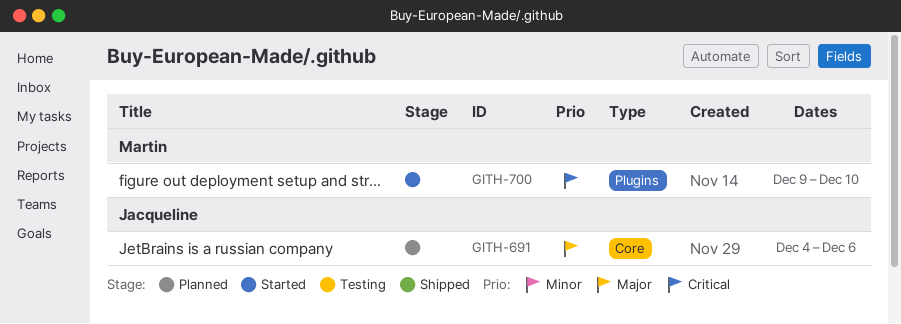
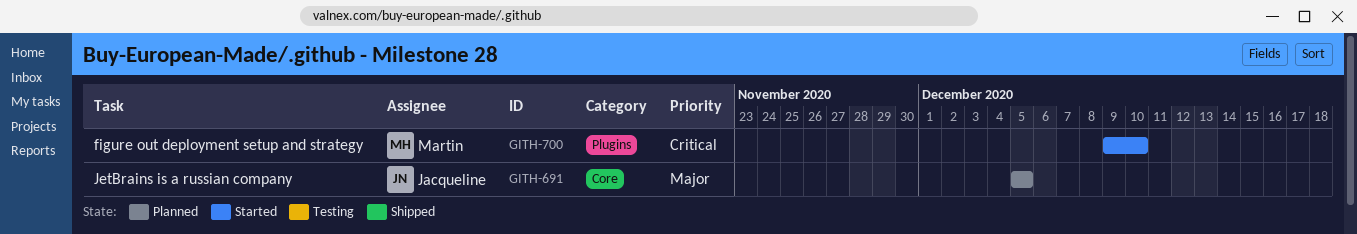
GITH-691, start: Dec 4 -> Dec 5
GITH-691, due: Dec 6 -> Dec 5

